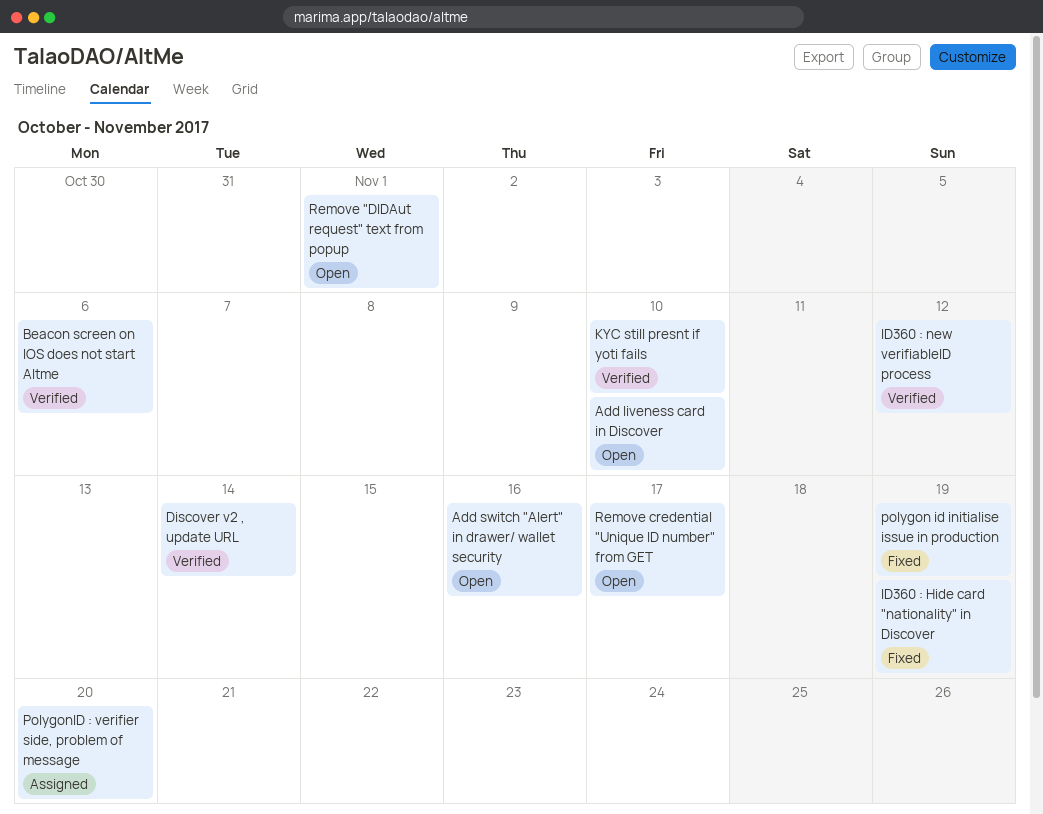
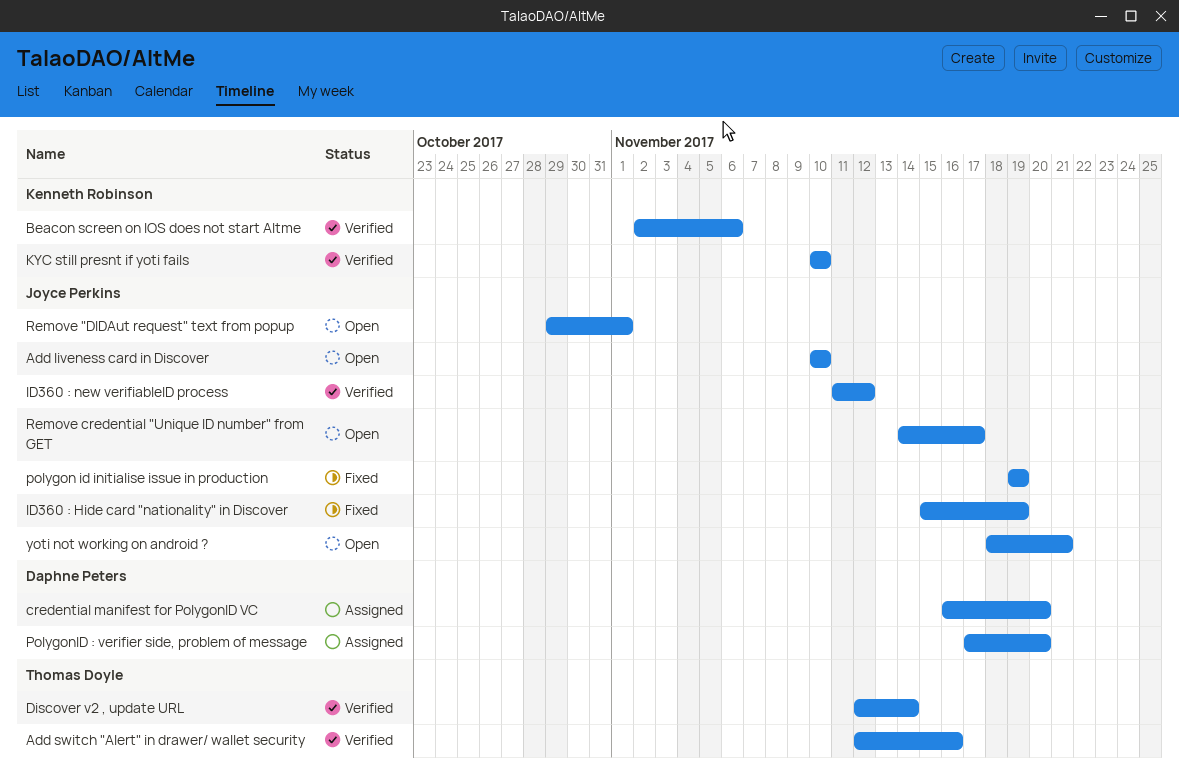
Add switch "Alert" in drawer/ wallet security, status: Open -> Verified
credential manifest for PolygonID VC: none -> present
yoti not working on android ?: none -> present

